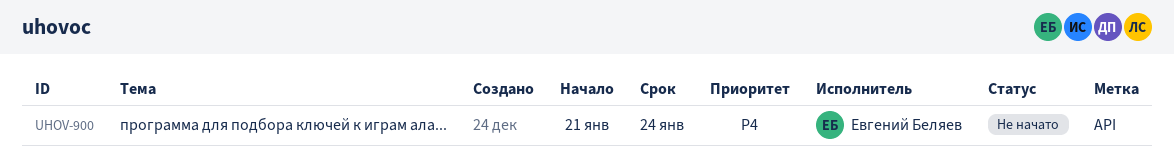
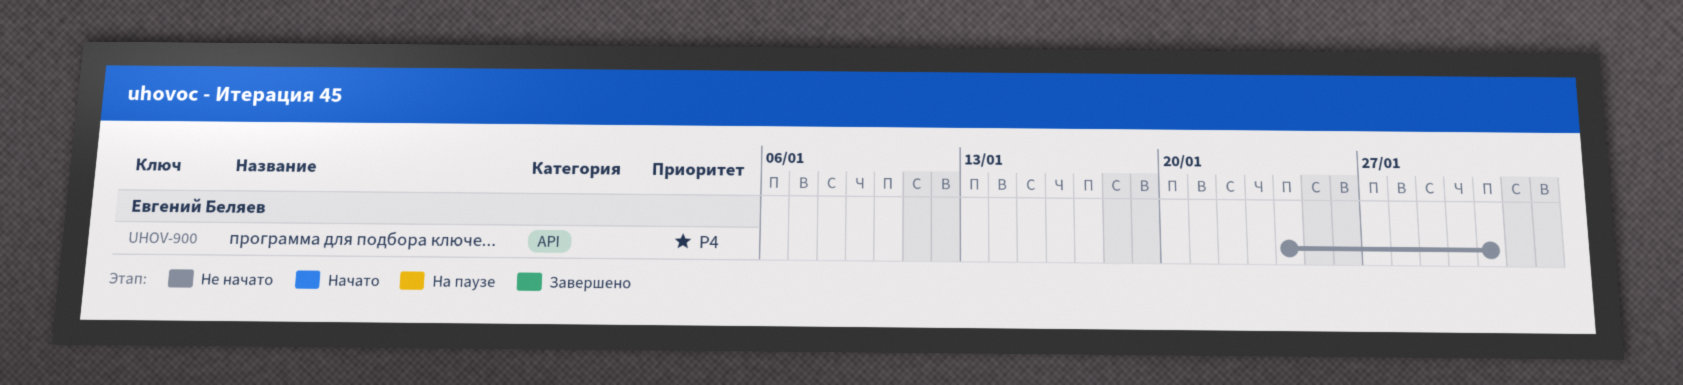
UHOV-900, start: Jan 21 -> Jan 24
UHOV-900, due: Jan 24 -> Jan 31

